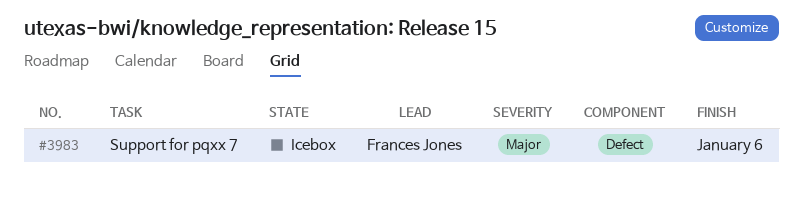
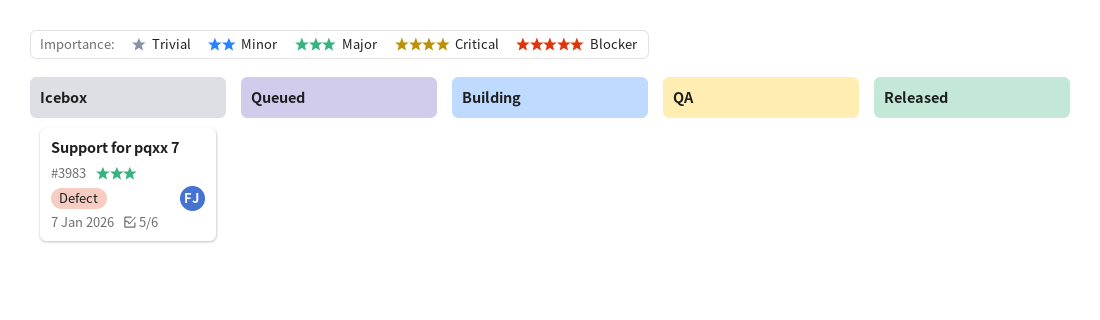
#3983, due: Jan 6 -> Jan 7

